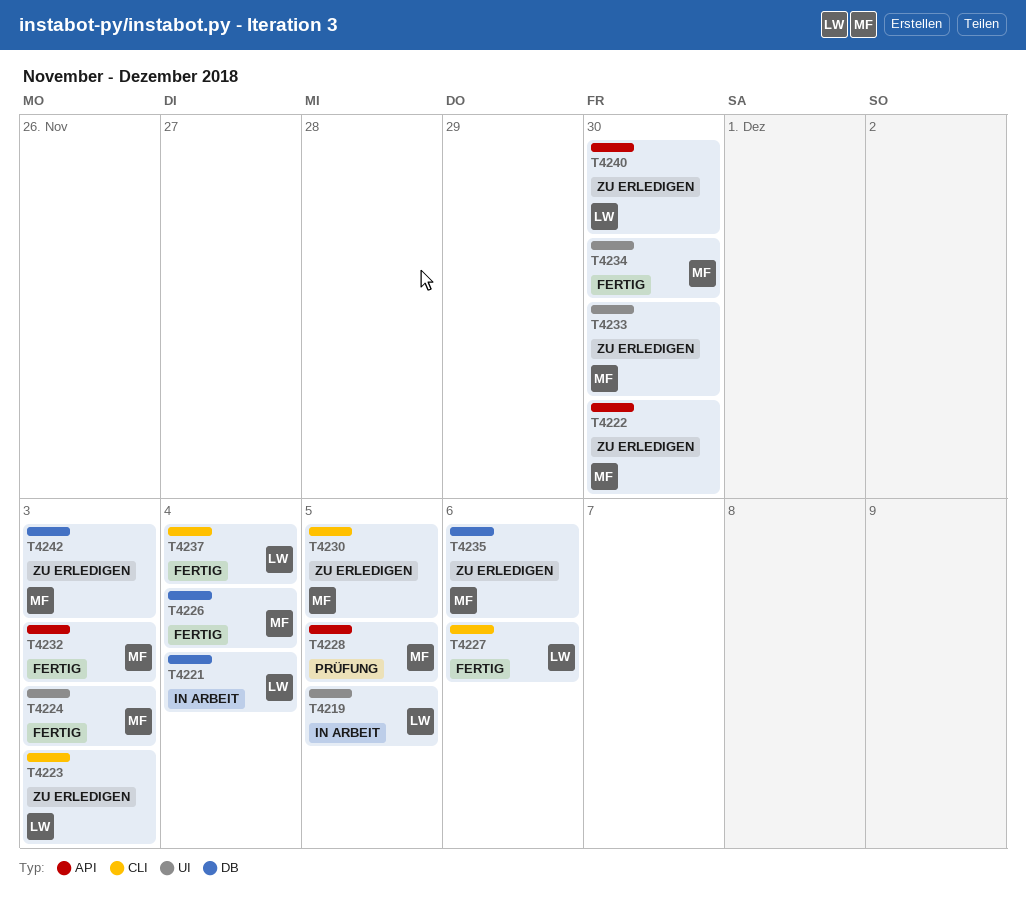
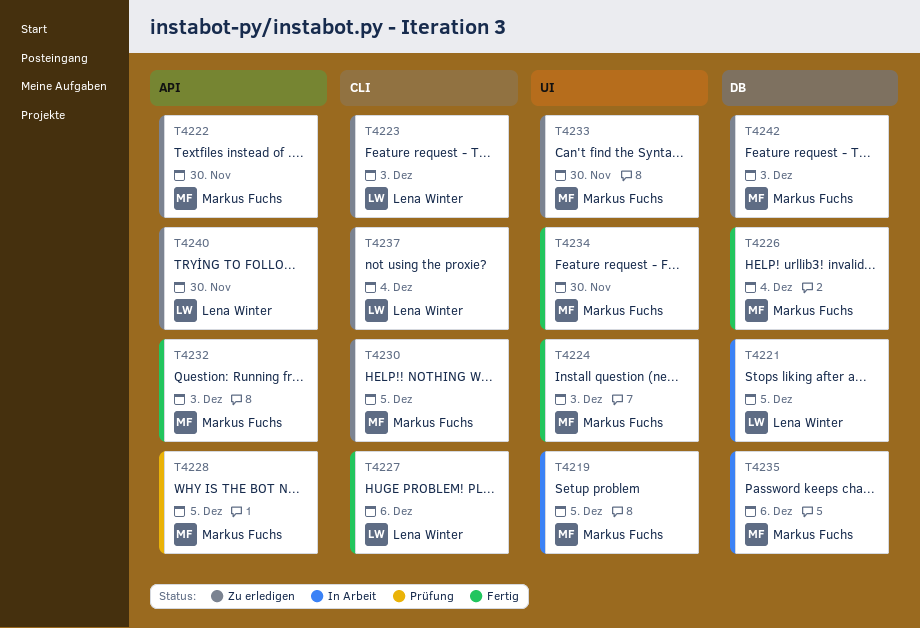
T4219, owner: Lena Winter -> Markus Fuchs
T4221, due: Dec 4 -> Dec 5
T4235, status: Zu erledigen -> In Arbeit
T4237, status: Fertig -> Zu erledigen

